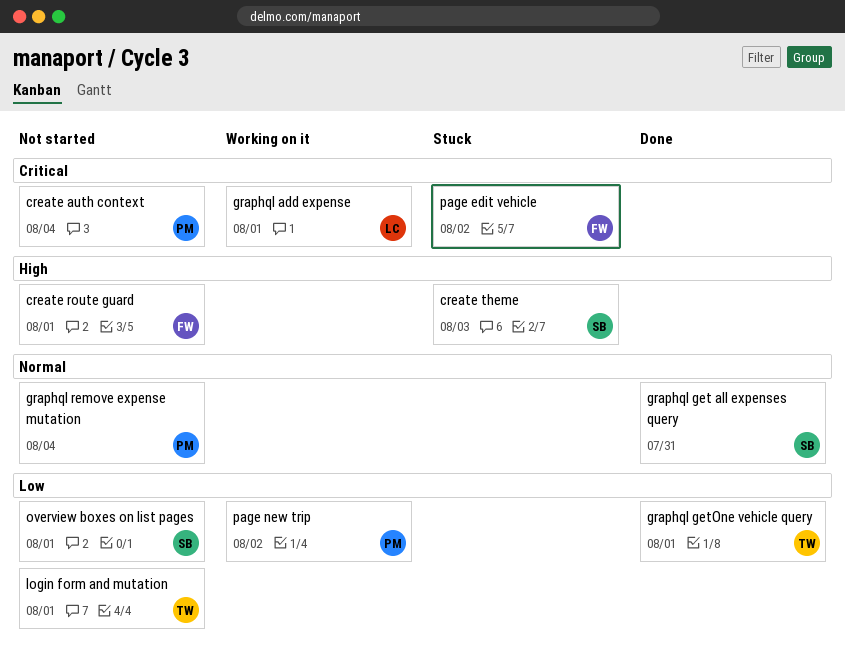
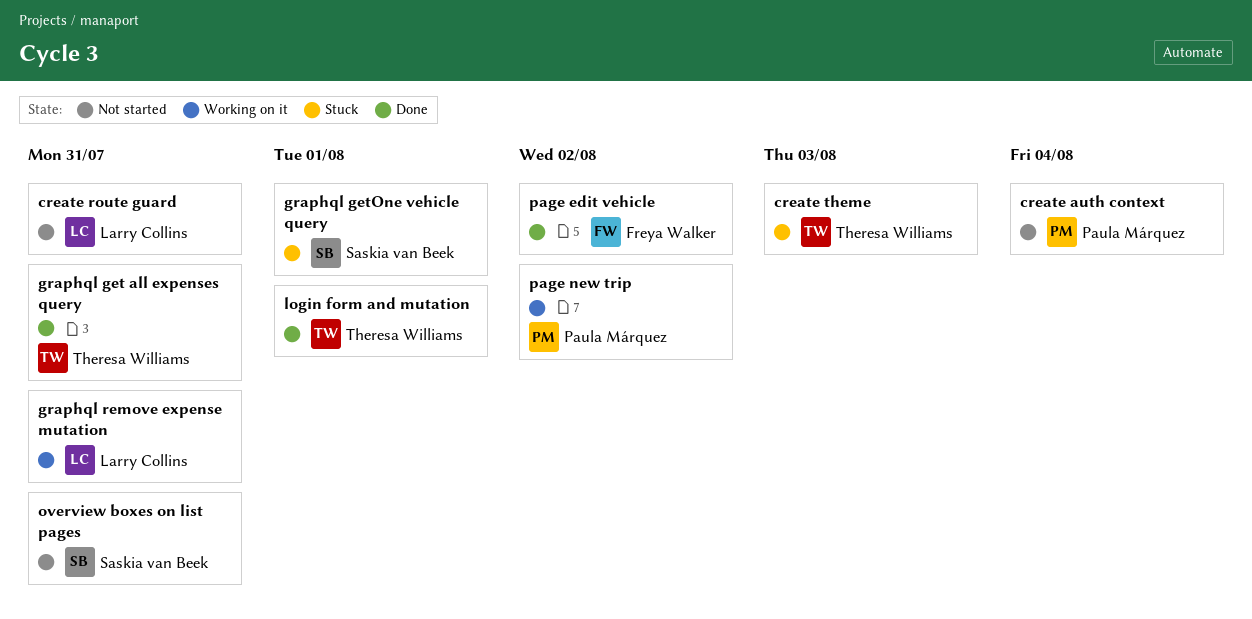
create route guard, owner: Freya Walker -> Larry Collins
create route guard, due: Aug 1 -> Jul 31
create theme, owner: Saskia van Beek -> Theresa Williams
graphql add expense: present -> none
graphql get all expenses query, owner: Saskia van Beek -> Theresa Williams
graphql getOne vehicle query, status: Done -> Stuck
graphql getOne vehicle query, owner: Theresa Williams -> Saskia van Beek
graphql remove expense mutation, status: Not started -> Working on it
graphql remove expense mutation, owner: Paula Márquez -> Larry Collins
graphql remove expense mutation, due: Aug 4 -> Jul 31
login form and mutation, status: Not started -> Done
overview boxes on list pages, due: Aug 1 -> Jul 31
page edit vehicle, status: Stuck -> Done

